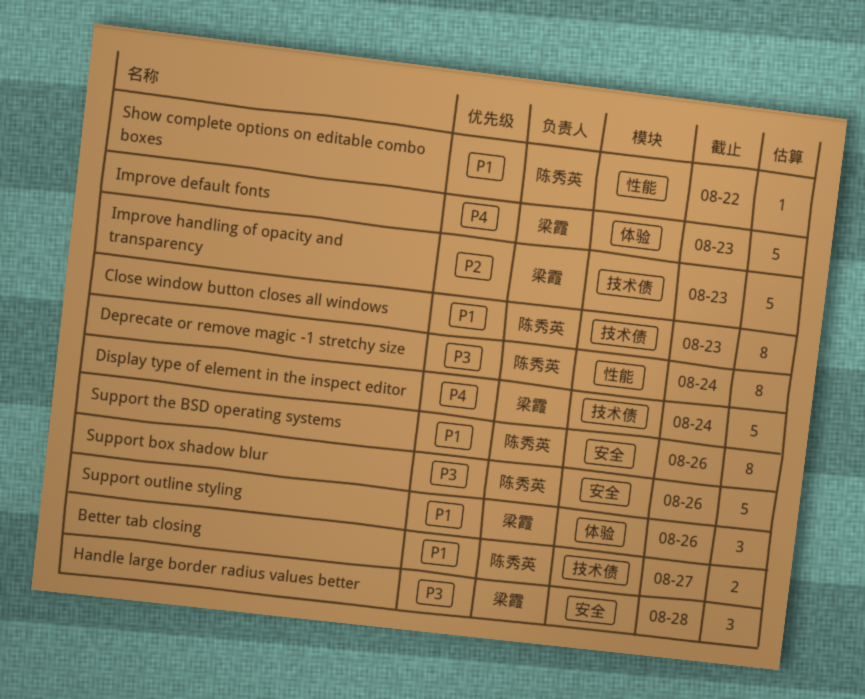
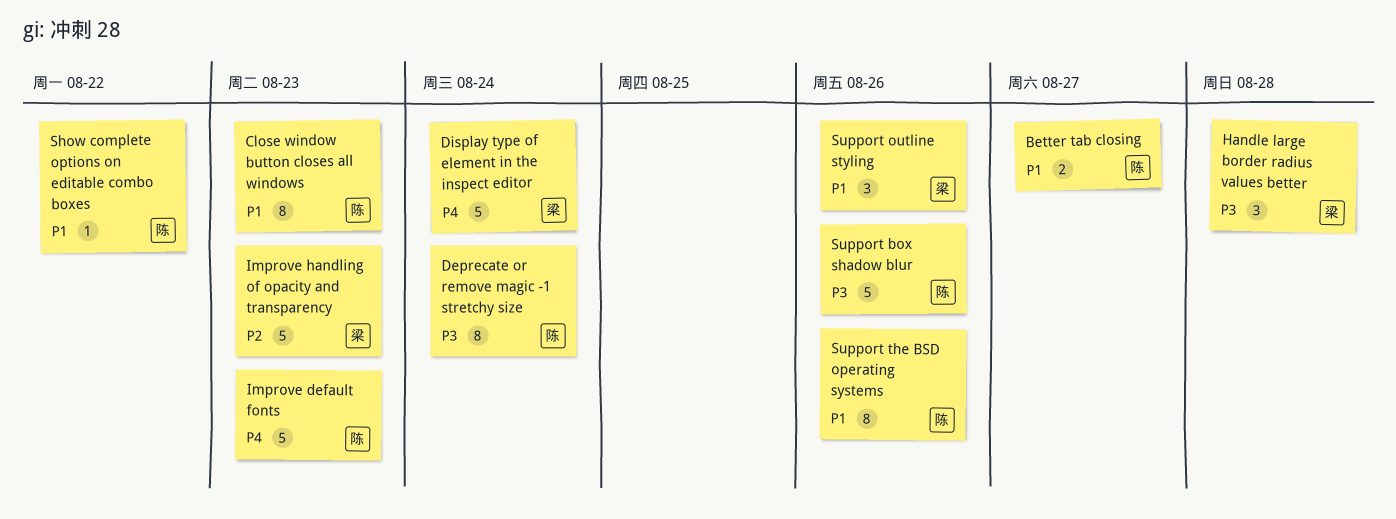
Improve default fonts, owner: 梁霞 -> 陈秀英

